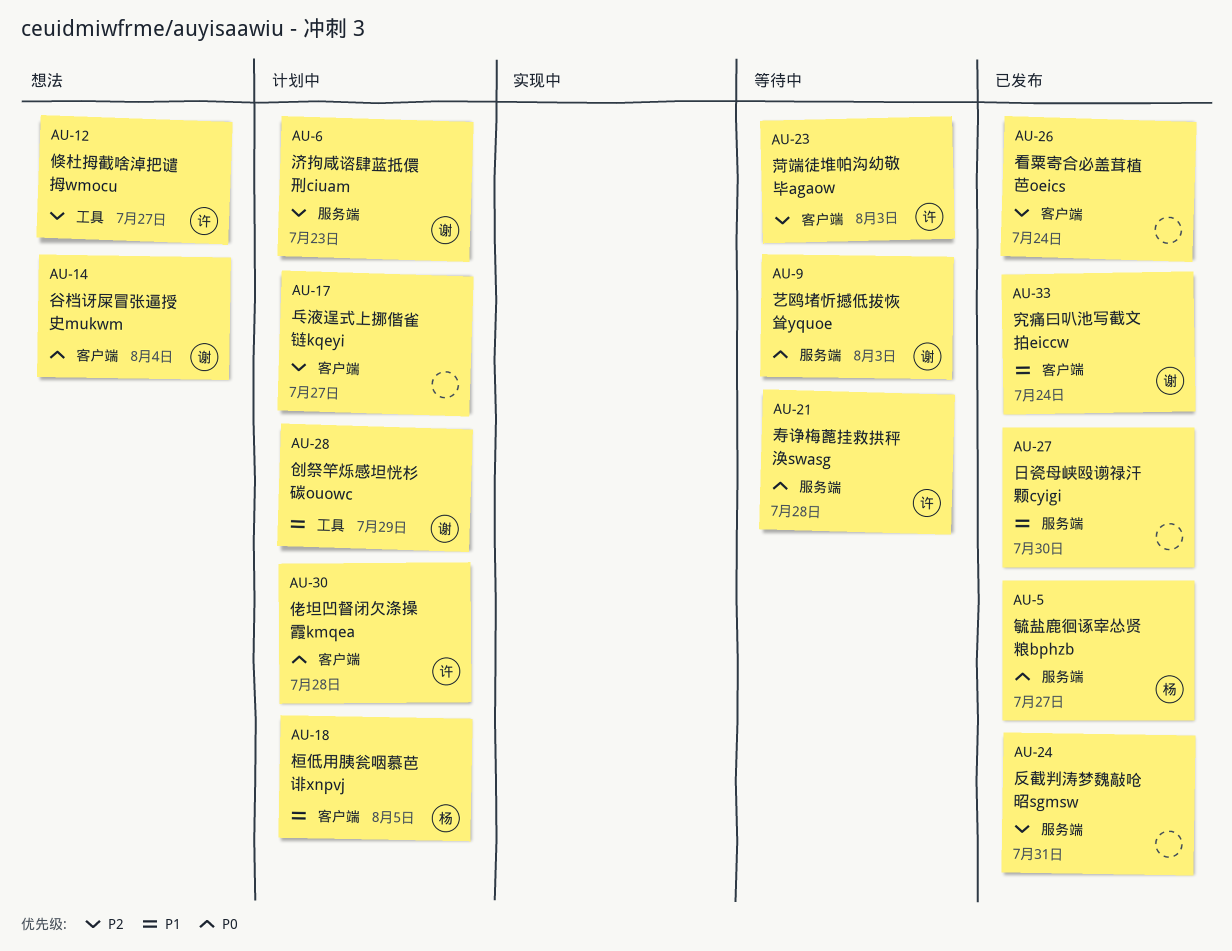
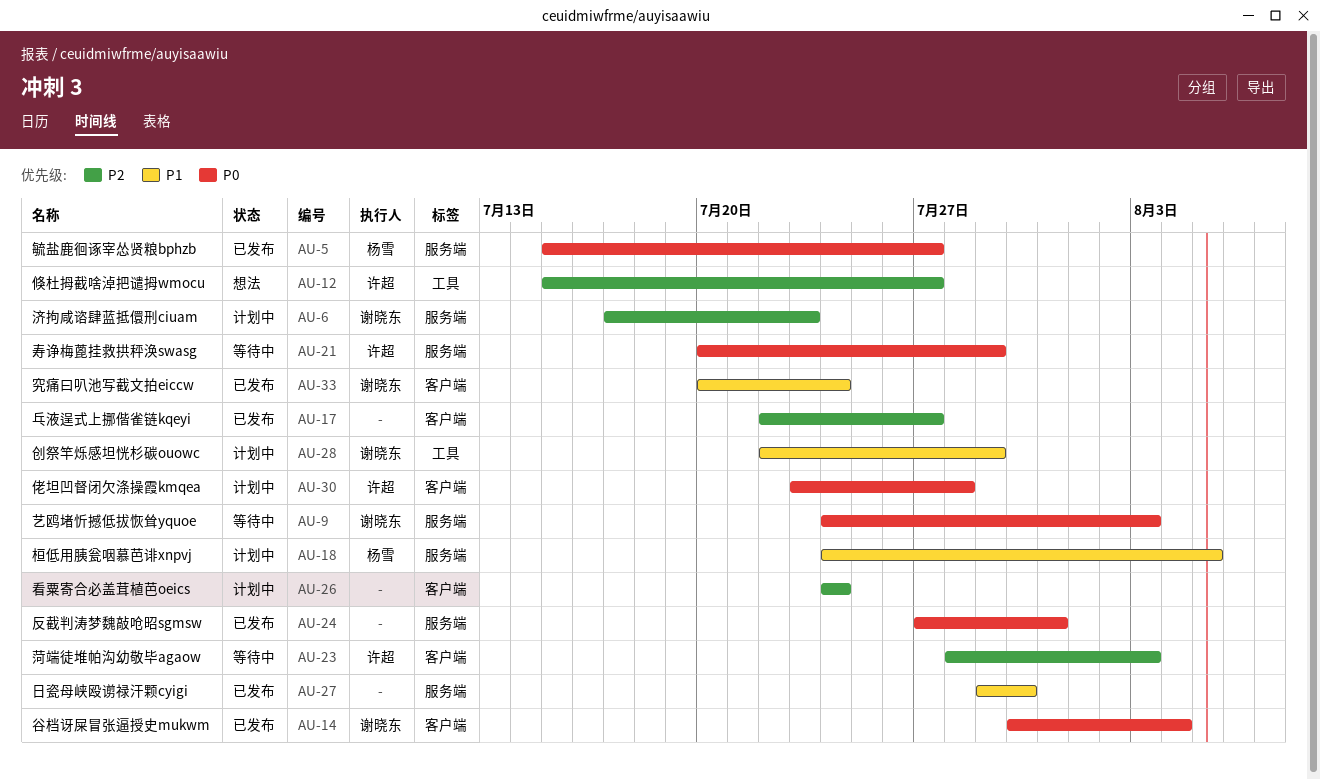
AU-14, status: 想法 -> 已发布
AU-17, status: 计划中 -> 已发布
AU-18, label: 客户端 -> 服务端
AU-21, due: Jul 28 -> Jul 29
AU-24, priority: P2 -> P0
AU-26, status: 已发布 -> 计划中

